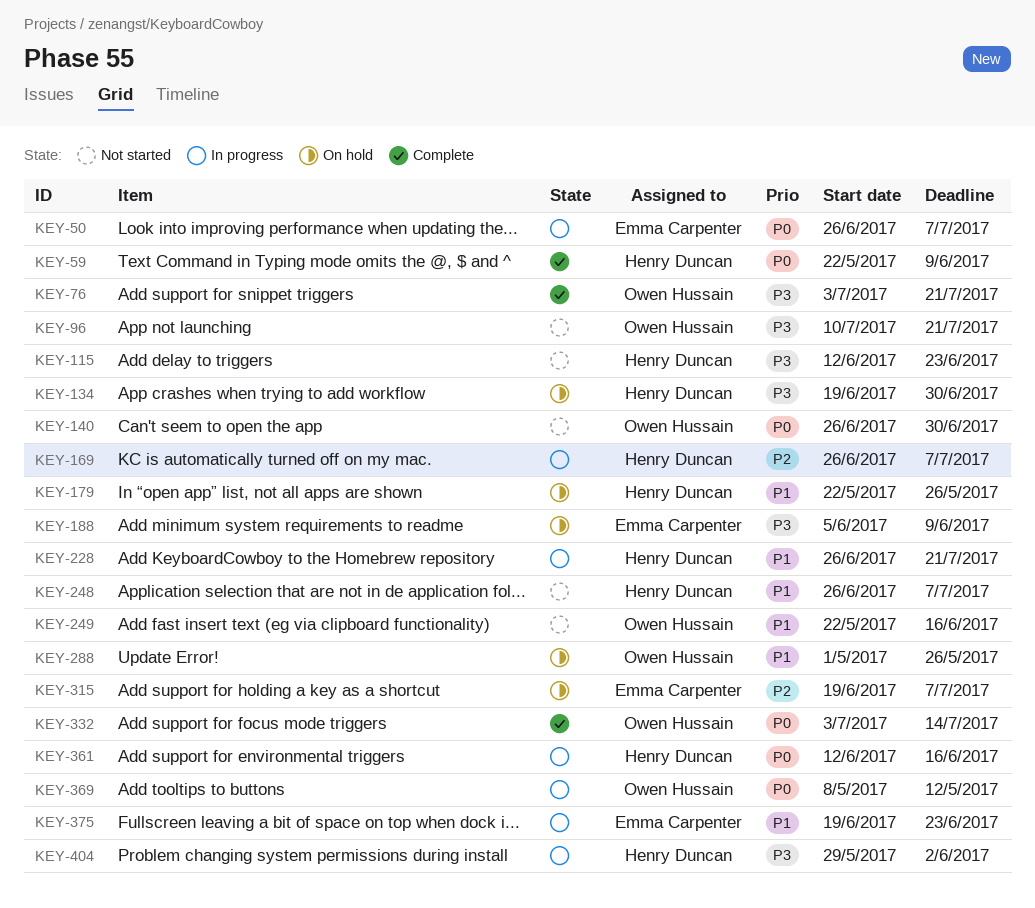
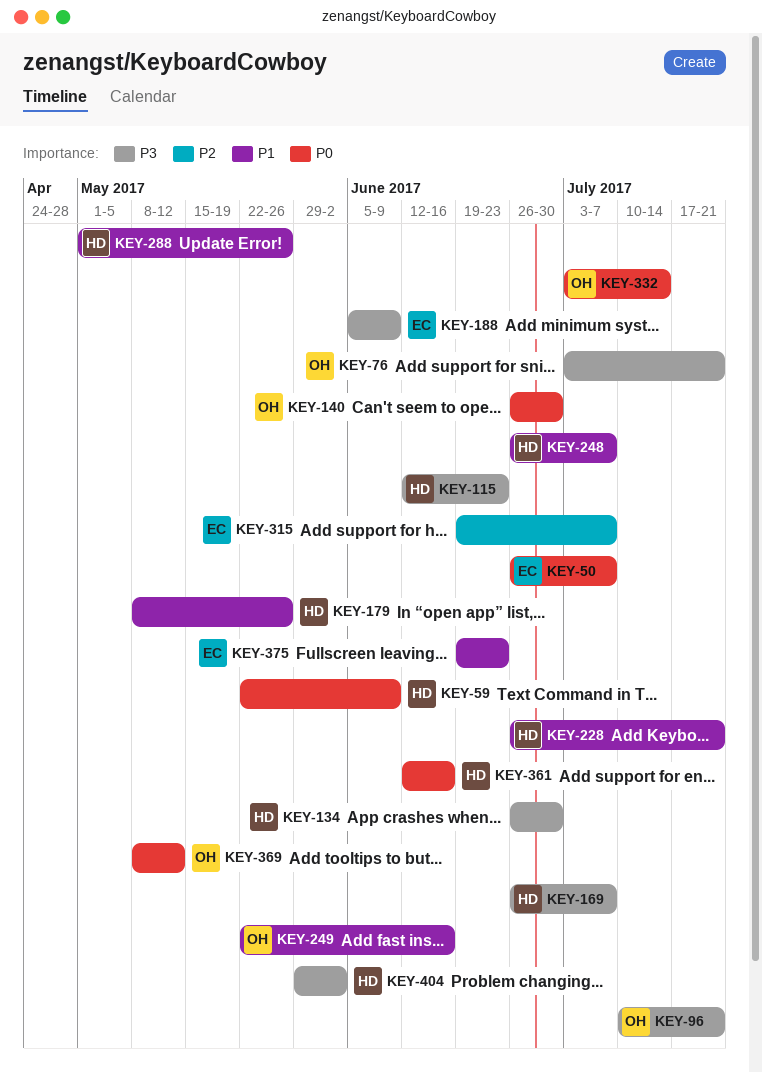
KEY-134, start: Jun 19 -> Jun 26
KEY-169, priority: P2 -> P3
KEY-179, start: May 22 -> May 8
KEY-288, owner: Owen Hussain -> Henry Duncan

